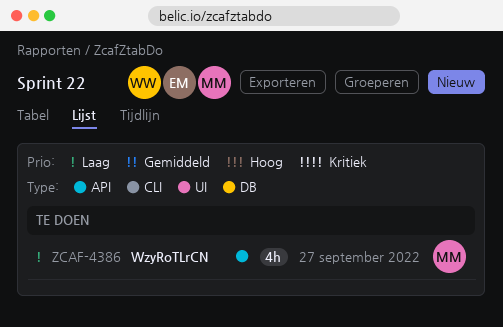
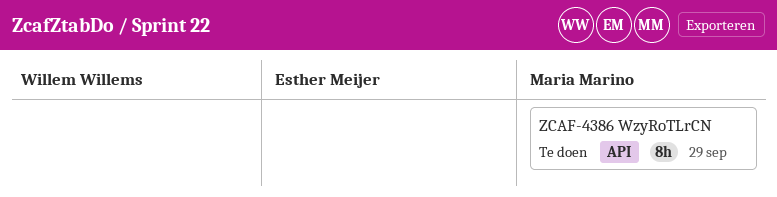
ZCAF-4386, estimate: 4h -> 8h
ZCAF-4386, due: Sep 27 -> Sep 29

